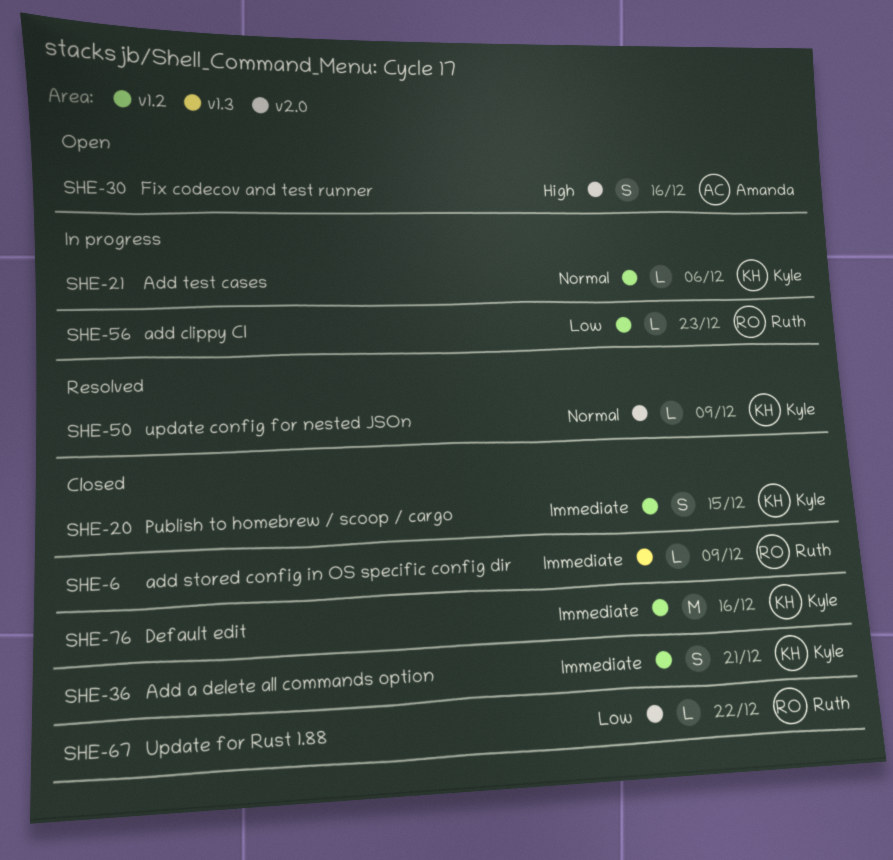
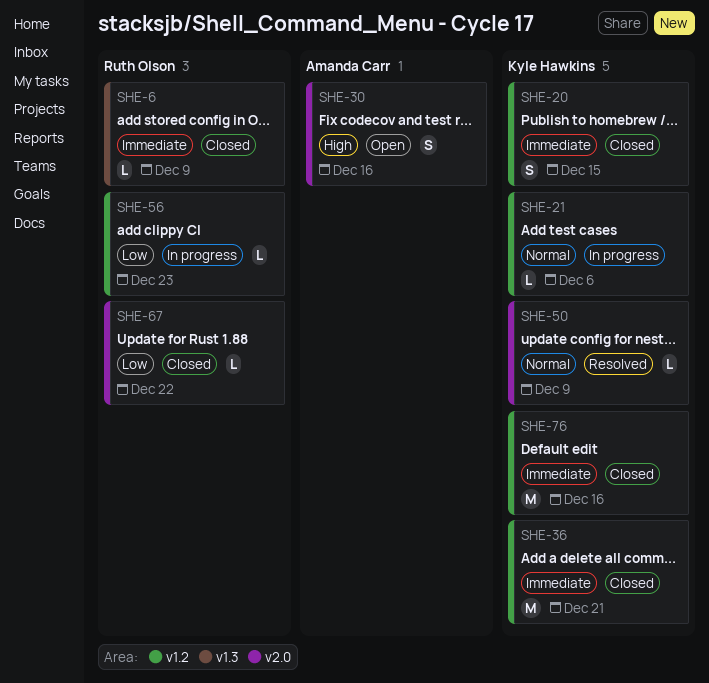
SHE-36, estimate: S -> M

